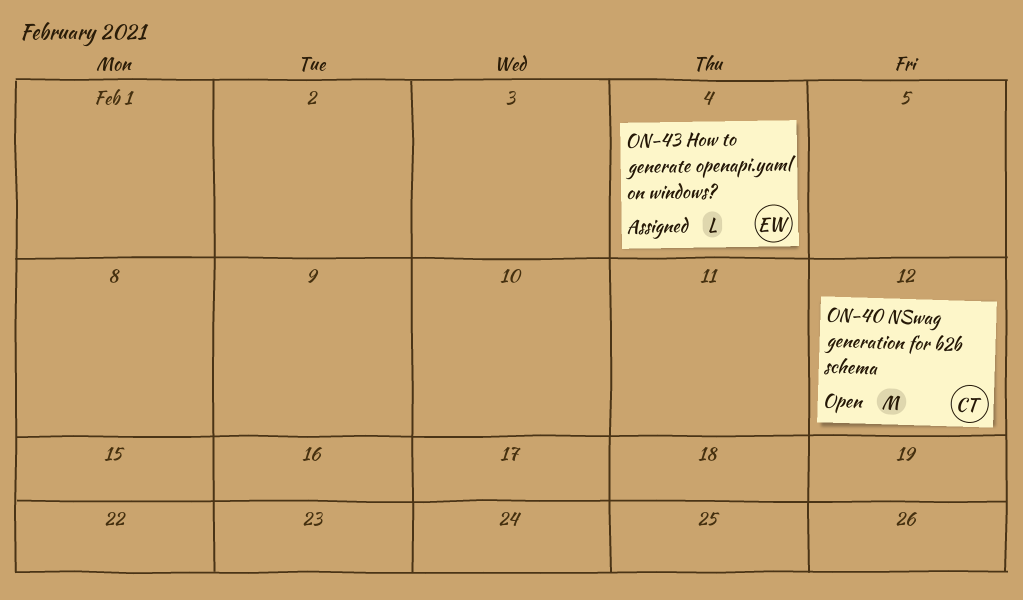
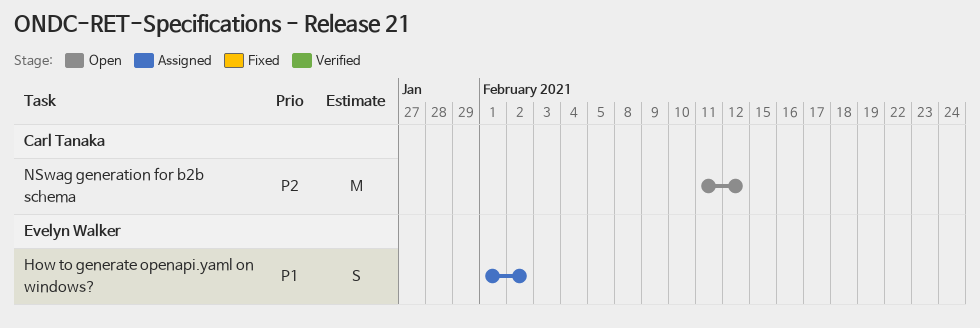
How to generate openapi.yaml on windows?, estimate: L -> S
How to generate openapi.yaml on windows?, due: Feb 4 -> Feb 2

